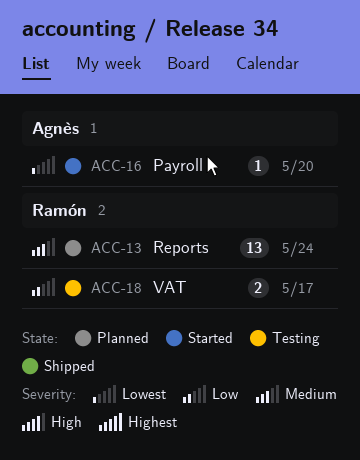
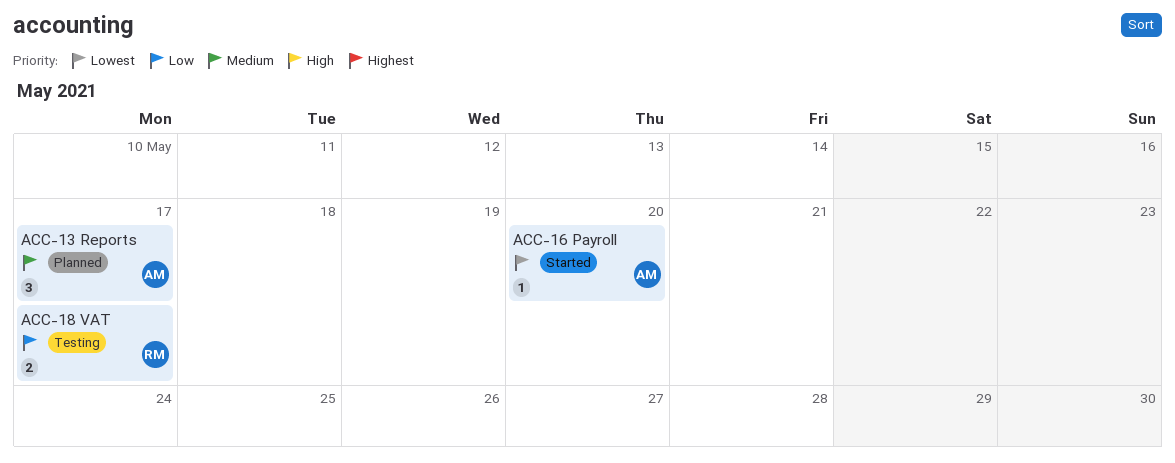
ACC-13, owner: Ramón -> Agnès
ACC-13, estimate: 13 -> 3
ACC-13, due: May 24 -> May 17

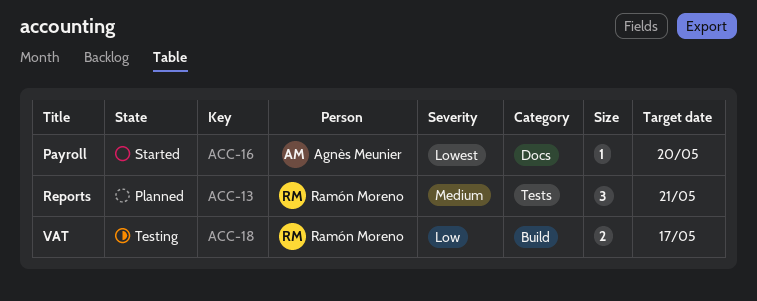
ACC-13, owner: Agnès Meunier -> Ramón Moreno
ACC-13, due: May 17 -> May 21

